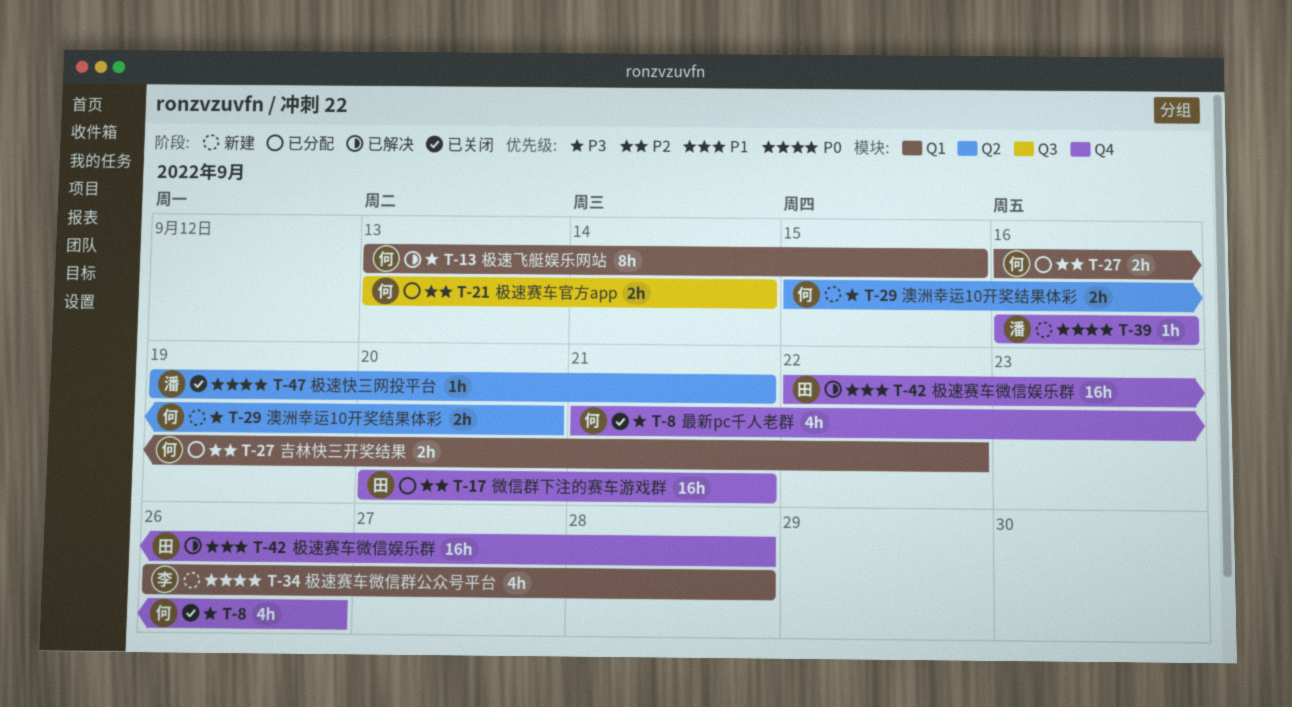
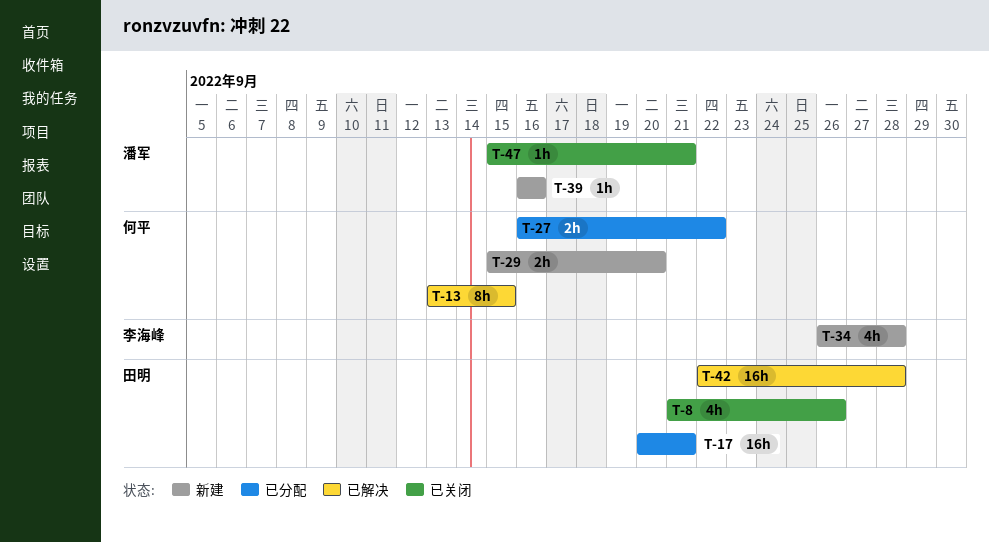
T-8, owner: 何平 -> 田明
T-21: present -> none
T-47, start: Sep 19 -> Sep 15

